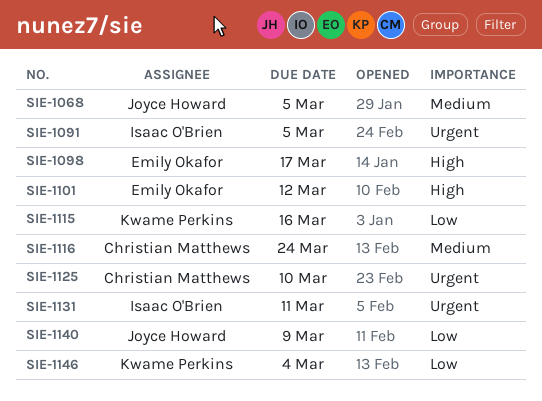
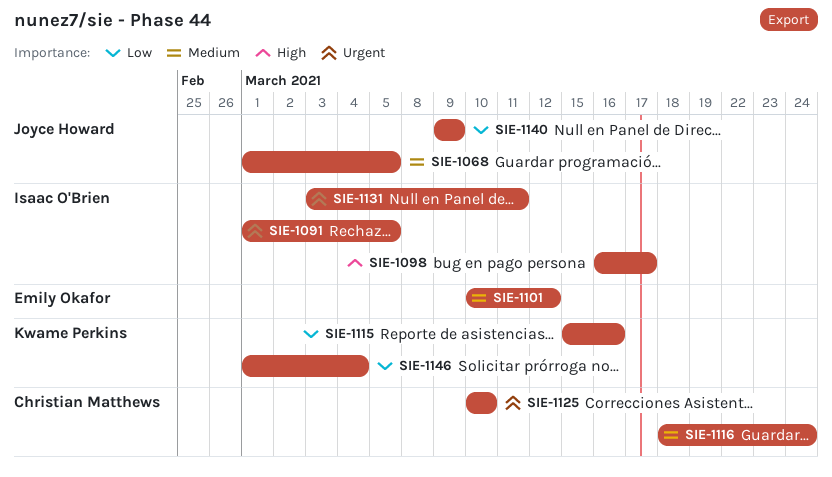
SIE-1098, owner: Emily Okafor -> Isaac O'Brien
SIE-1101, priority: High -> Medium

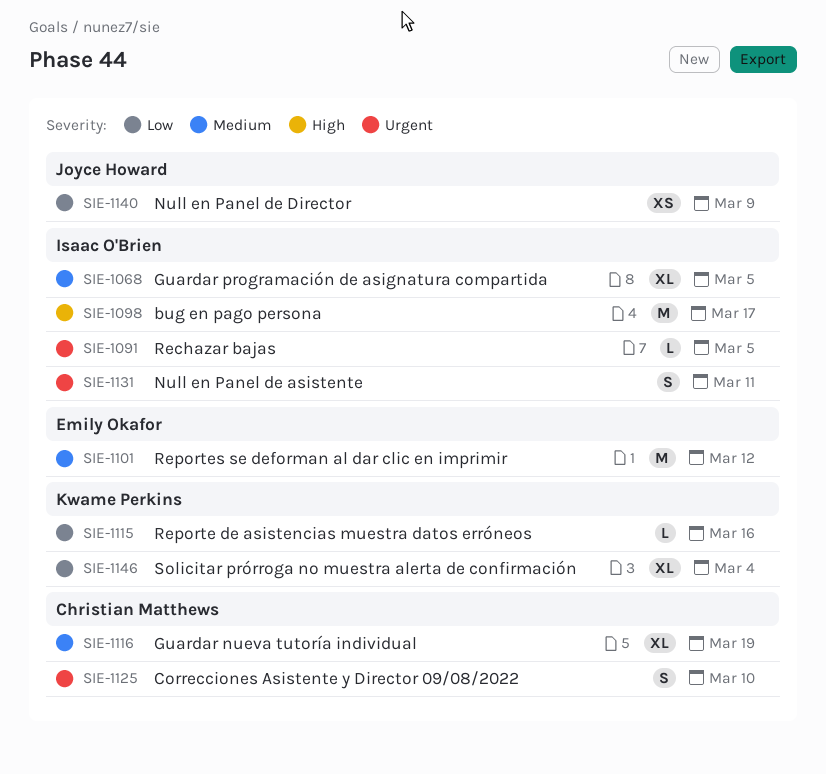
SIE-1068, owner: Joyce Howard -> Isaac O'Brien
SIE-1116, due: Mar 24 -> Mar 19

